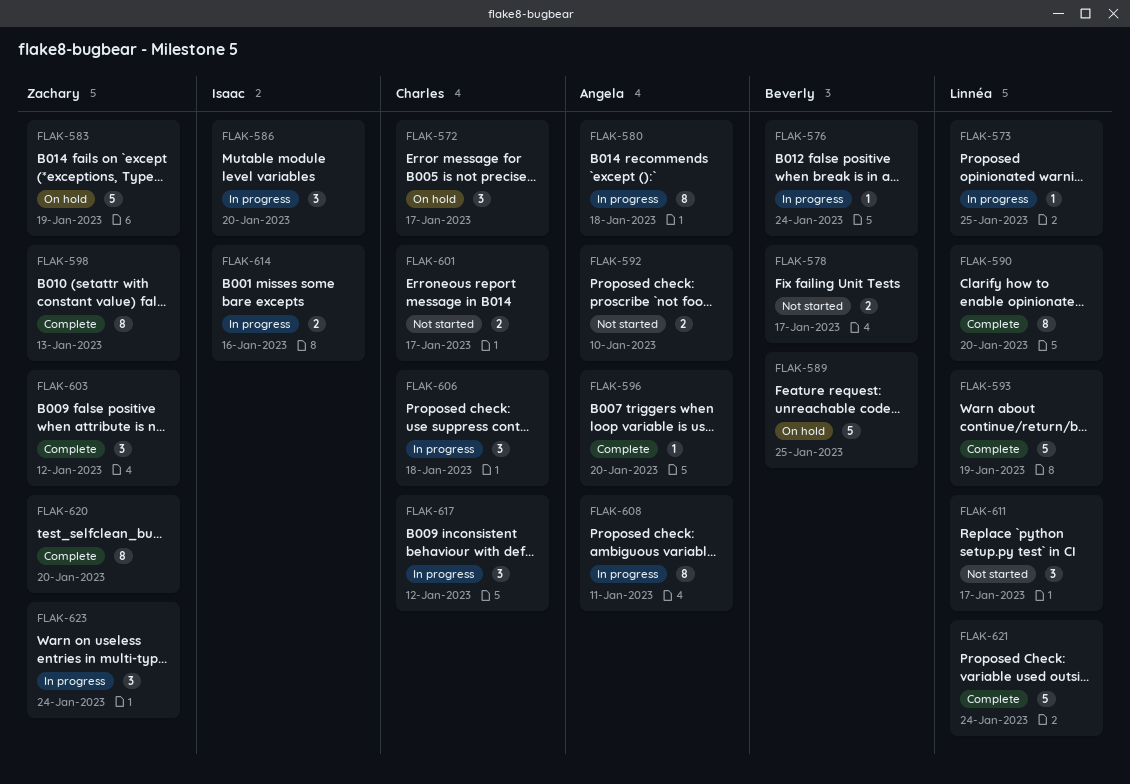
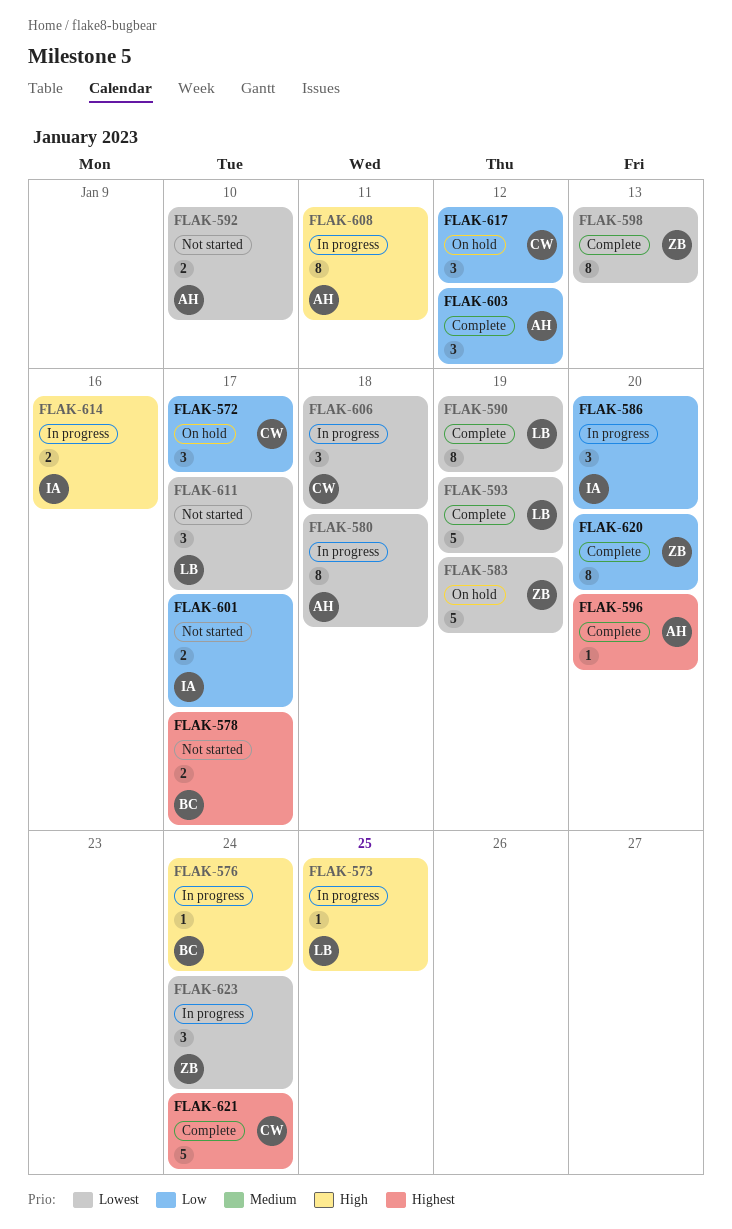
FLAK-589: present -> none
FLAK-590, due: Jan 20 -> Jan 19
FLAK-601, owner: Charles -> Isaac
FLAK-603, owner: Zachary -> Angela
FLAK-617, status: In progress -> On hold
FLAK-621, owner: Linnéa -> Charles

